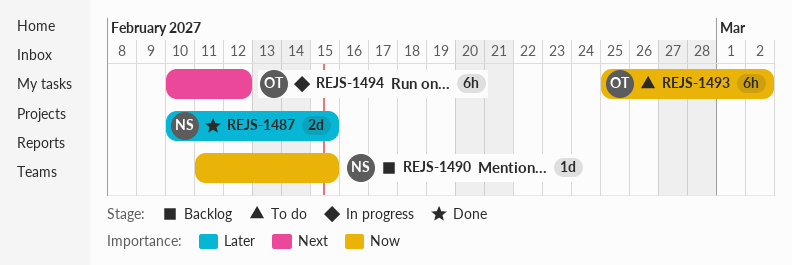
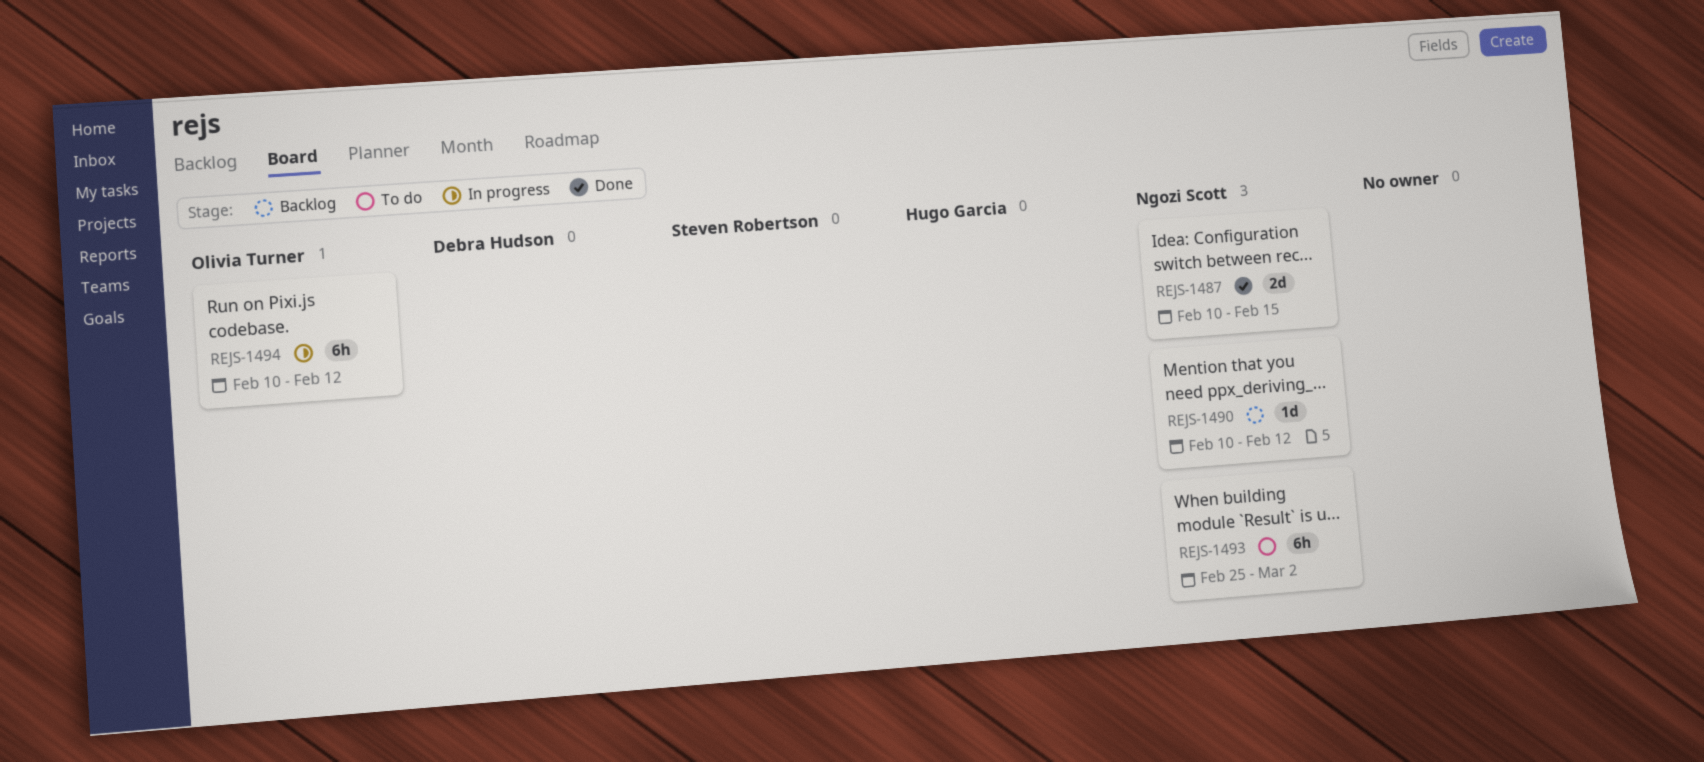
REJS-1490, start: Feb 11 -> Feb 10
REJS-1490, due: Feb 15 -> Feb 12
REJS-1493, owner: Olivia Turner -> Ngozi Scott

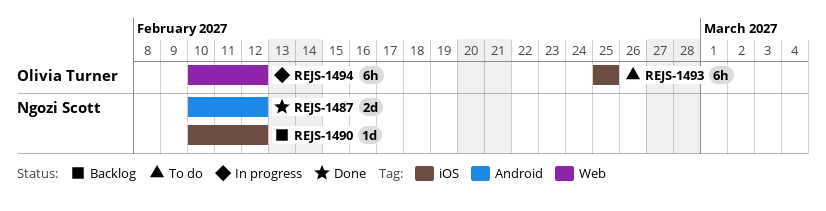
REJS-1487, due: Feb 15 -> Feb 12
REJS-1493, owner: Ngozi Scott -> Olivia Turner
REJS-1493, due: Mar 2 -> Feb 25

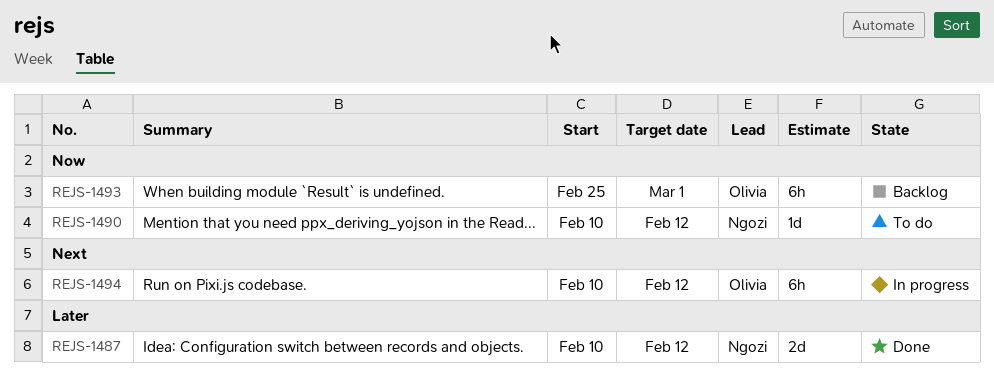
REJS-1490, status: Backlog -> To do
REJS-1493, status: To do -> Backlog
REJS-1493, due: Feb 25 -> Mar 1

